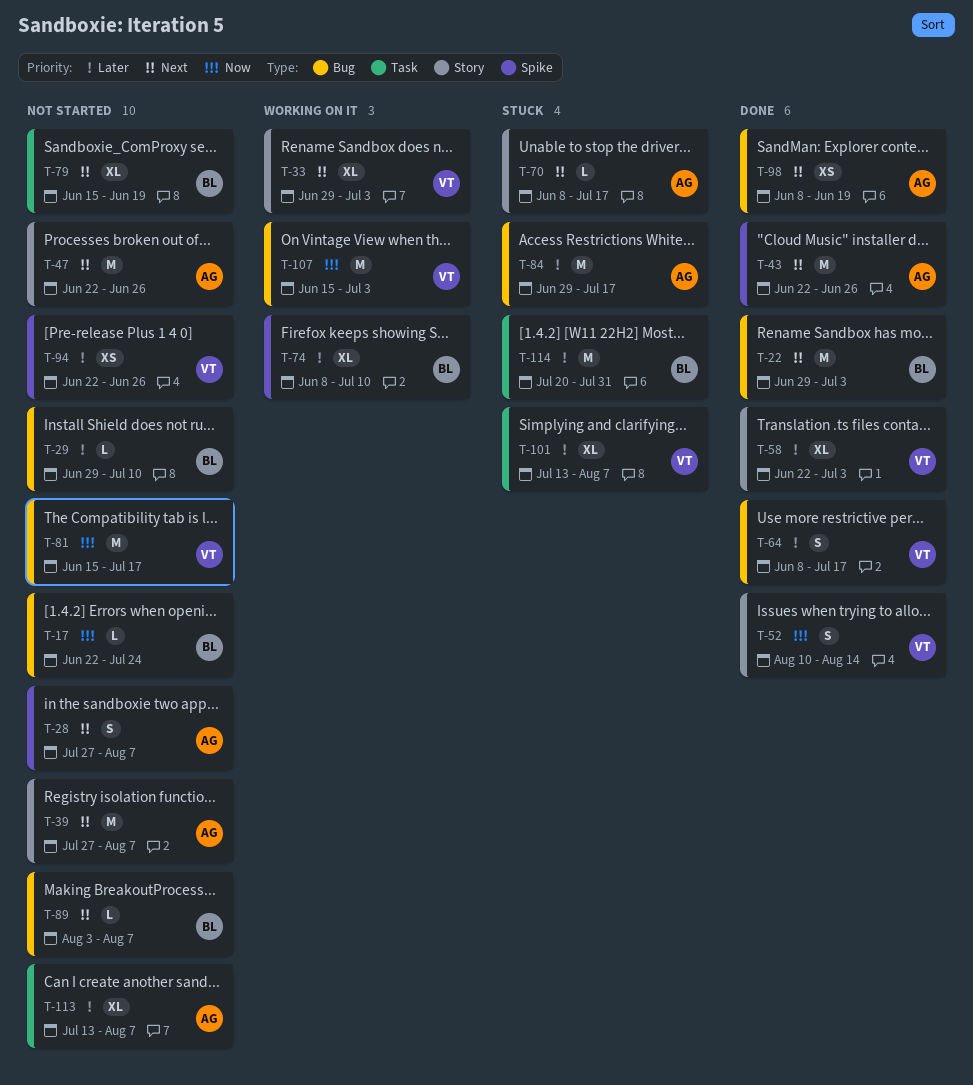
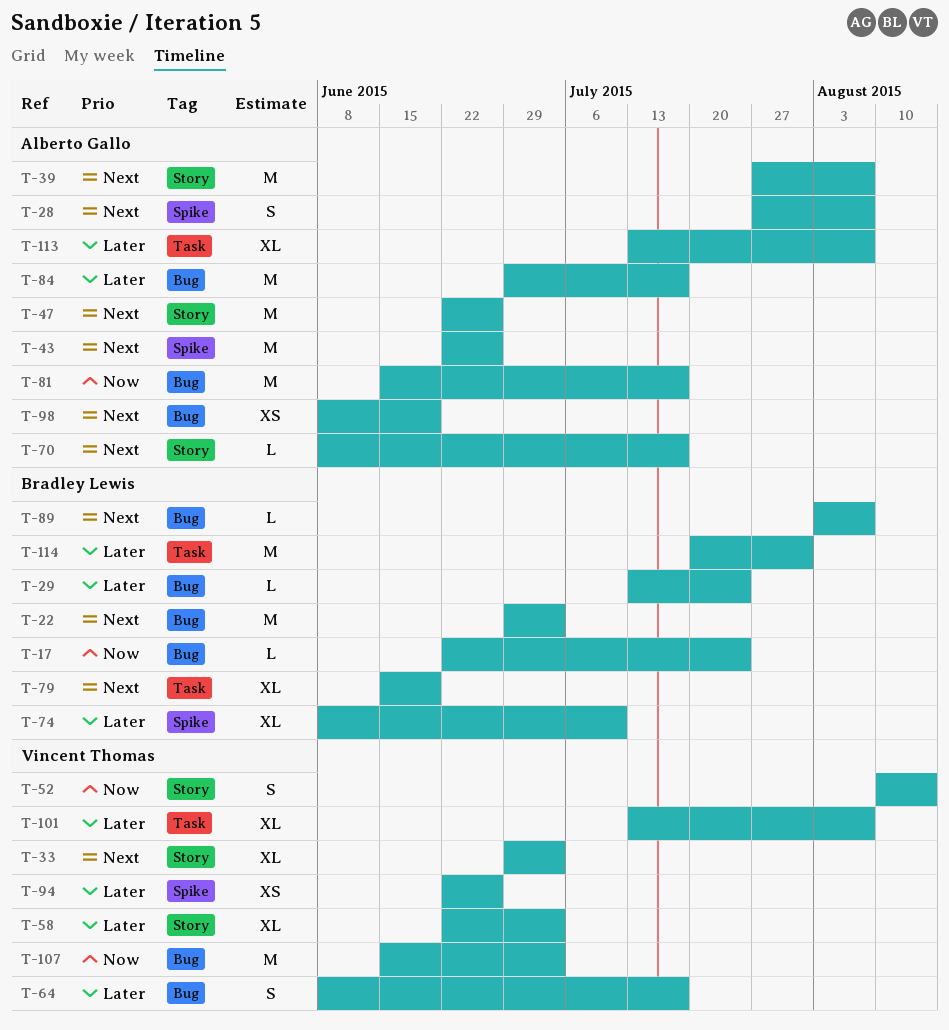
T-29, start: Jun 29 -> Jul 13
T-29, due: Jul 10 -> Jul 24
T-81, owner: Vincent Thomas -> Alberto Gallo

